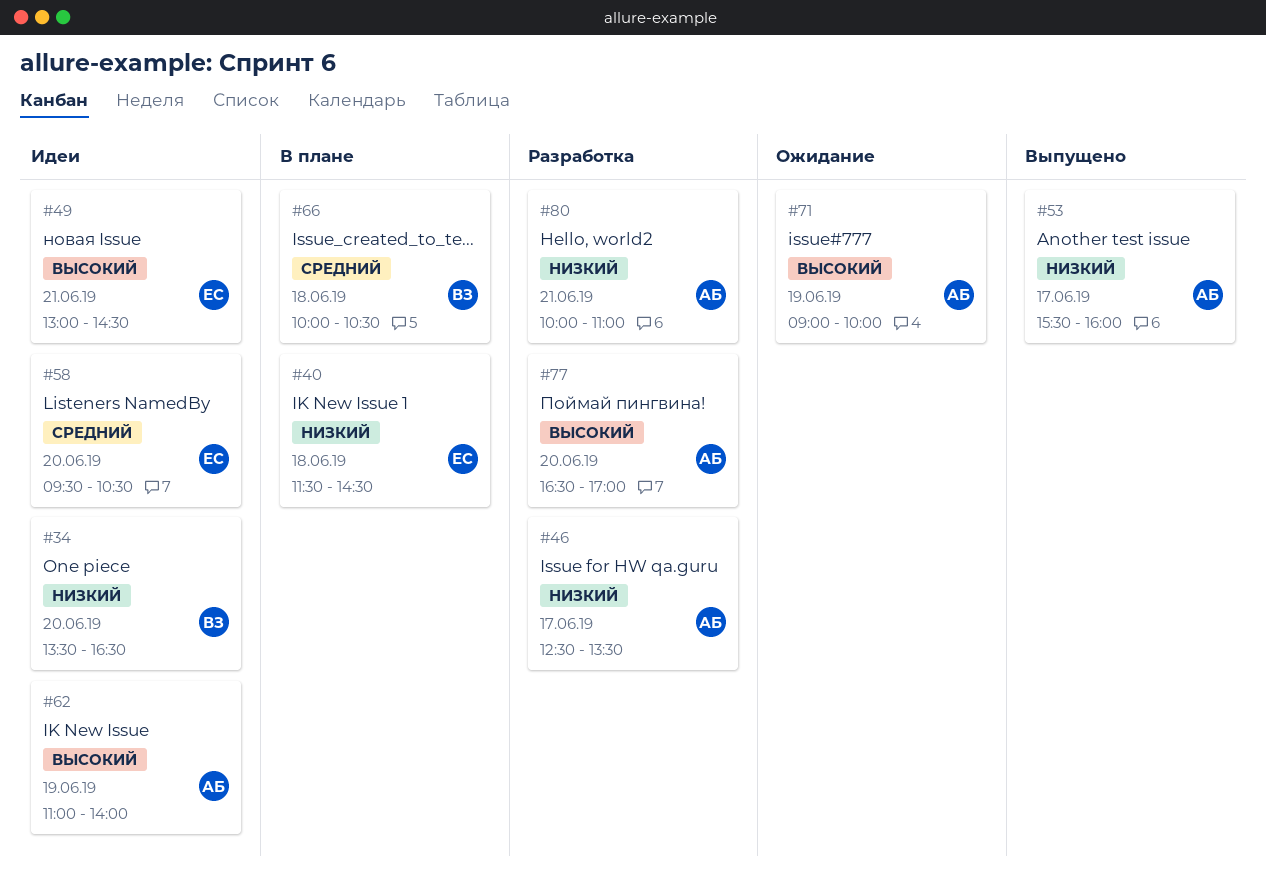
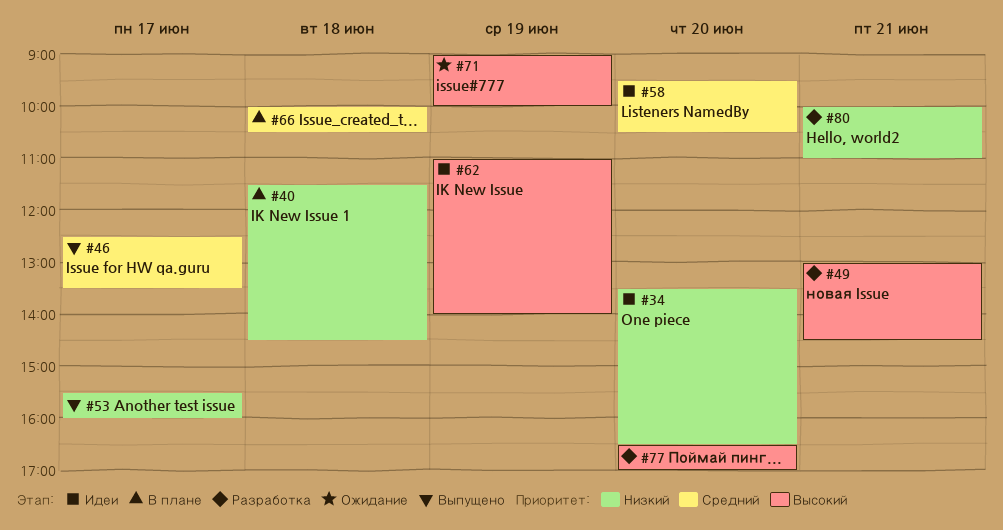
#46, status: Разработка -> Выпущено
#46, priority: Низкий -> Средний
#49, status: Идеи -> Разработка

